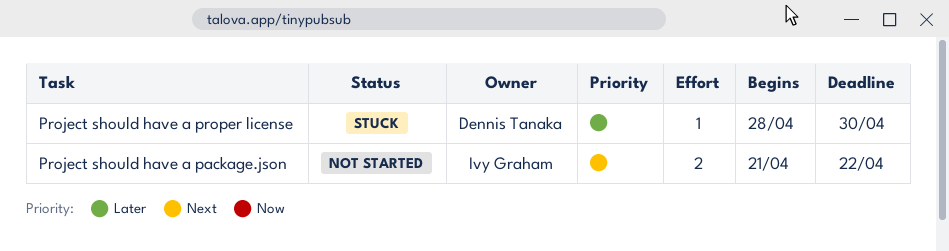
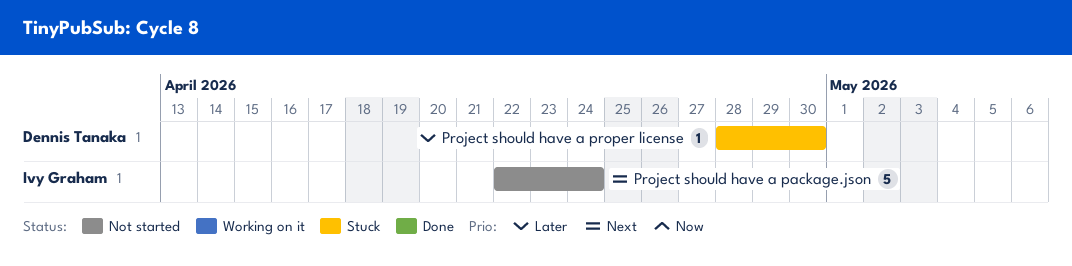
Project should have a package.json, estimate: 2 -> 5
Project should have a package.json, start: Apr 21 -> Apr 22
Project should have a package.json, due: Apr 22 -> Apr 24

